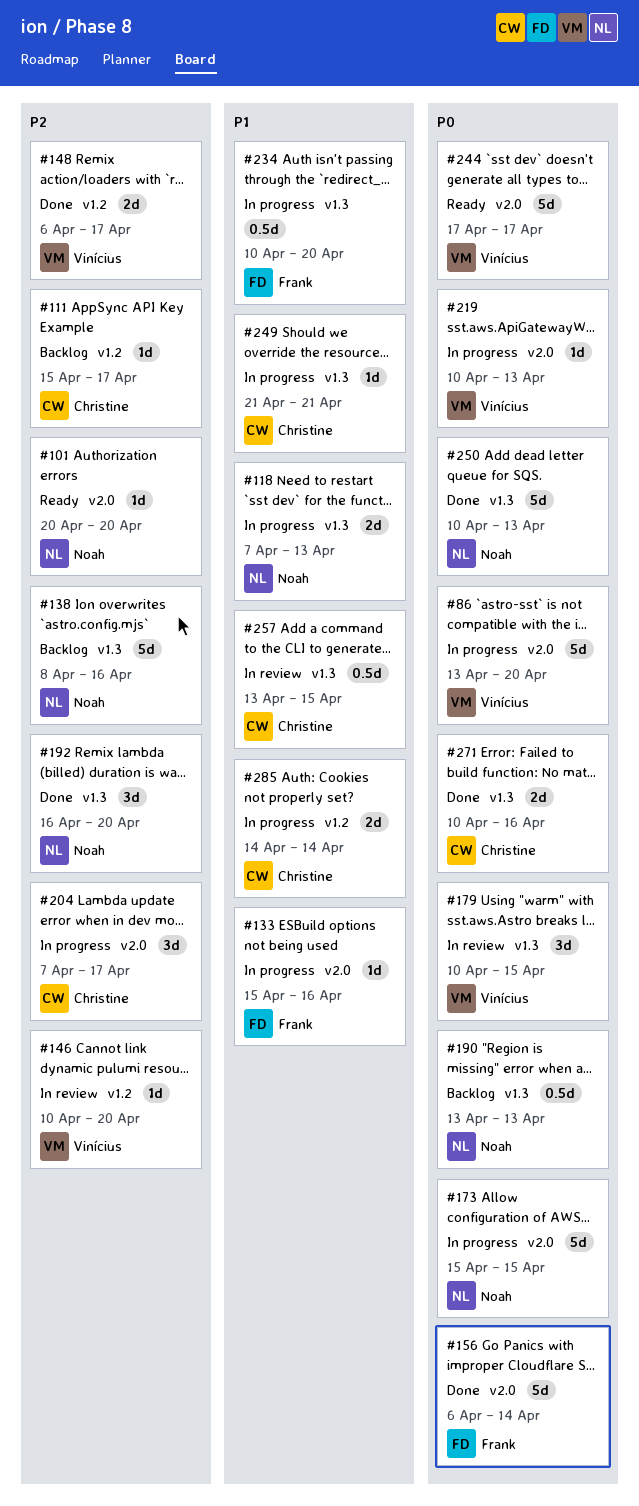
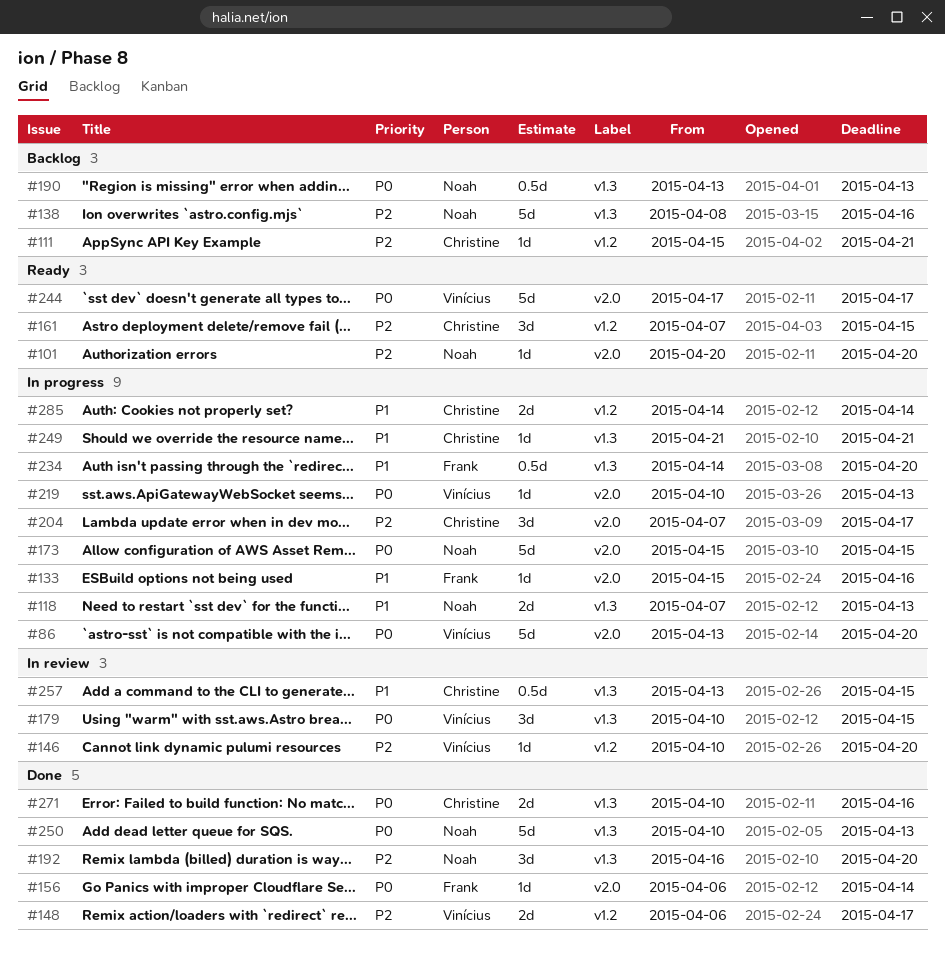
#111, due: Apr 17 -> Apr 21
#156, estimate: 5d -> 1d
#161: none -> present
#234, start: Apr 10 -> Apr 14

